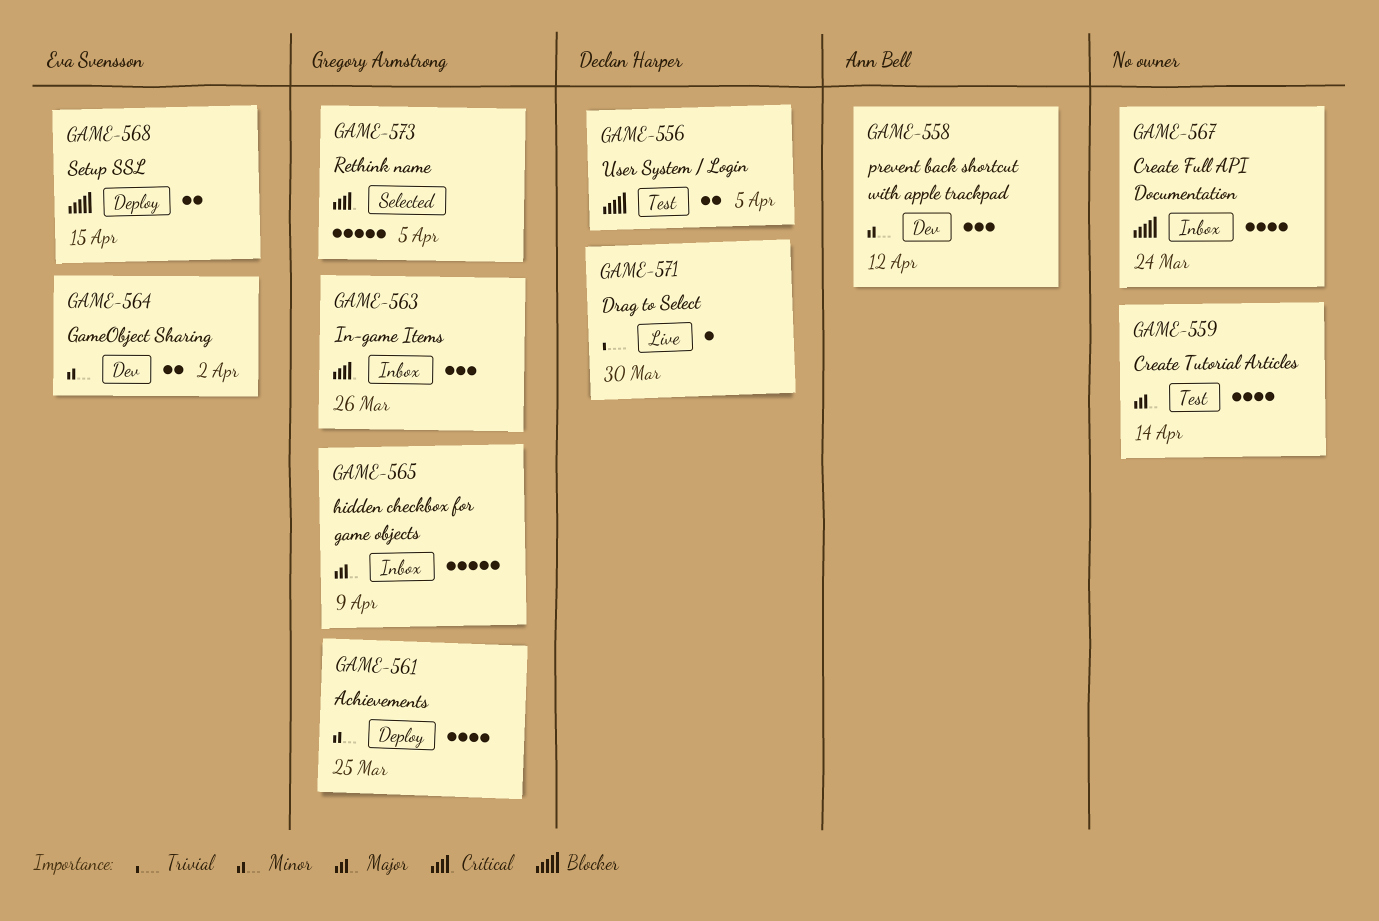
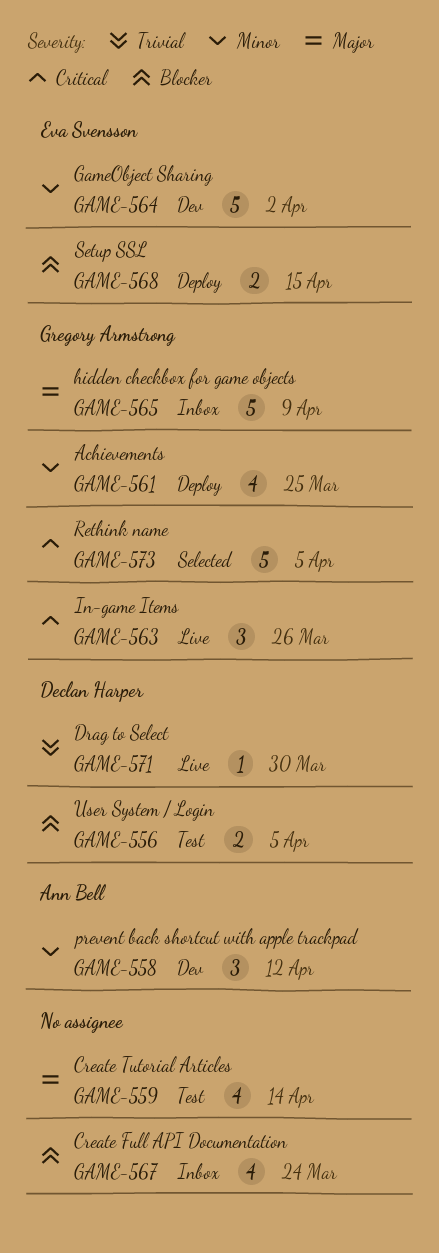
GAME-563, status: Inbox -> Live
GAME-564, estimate: 2 -> 5

